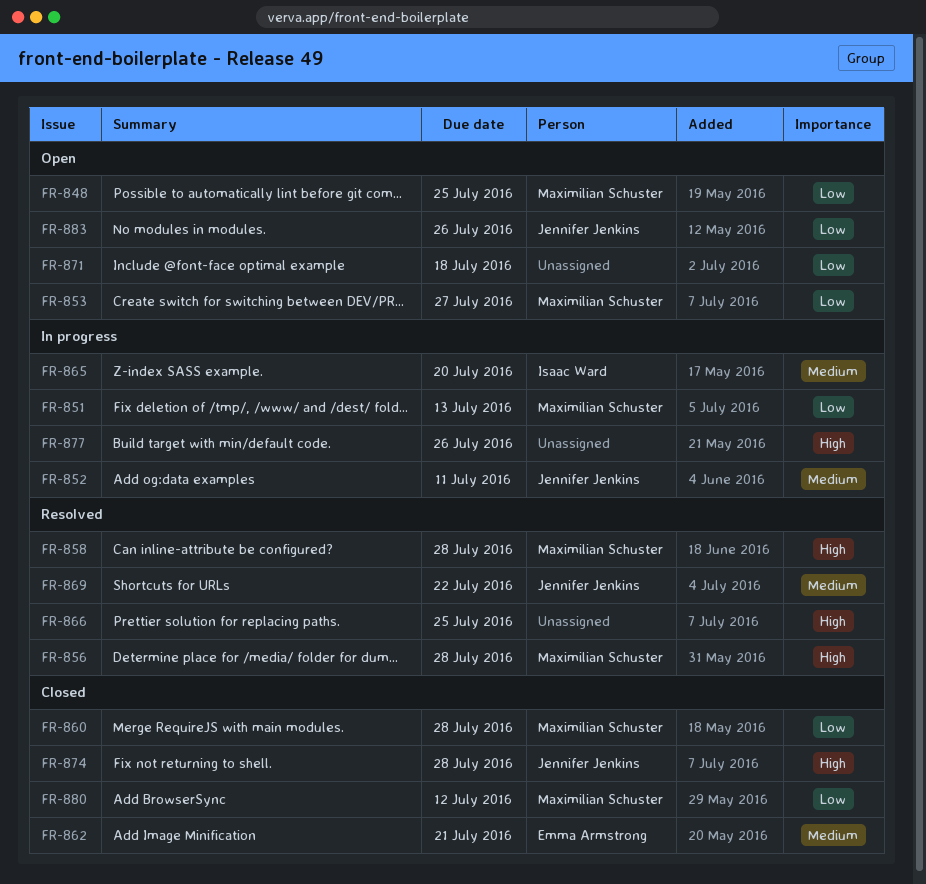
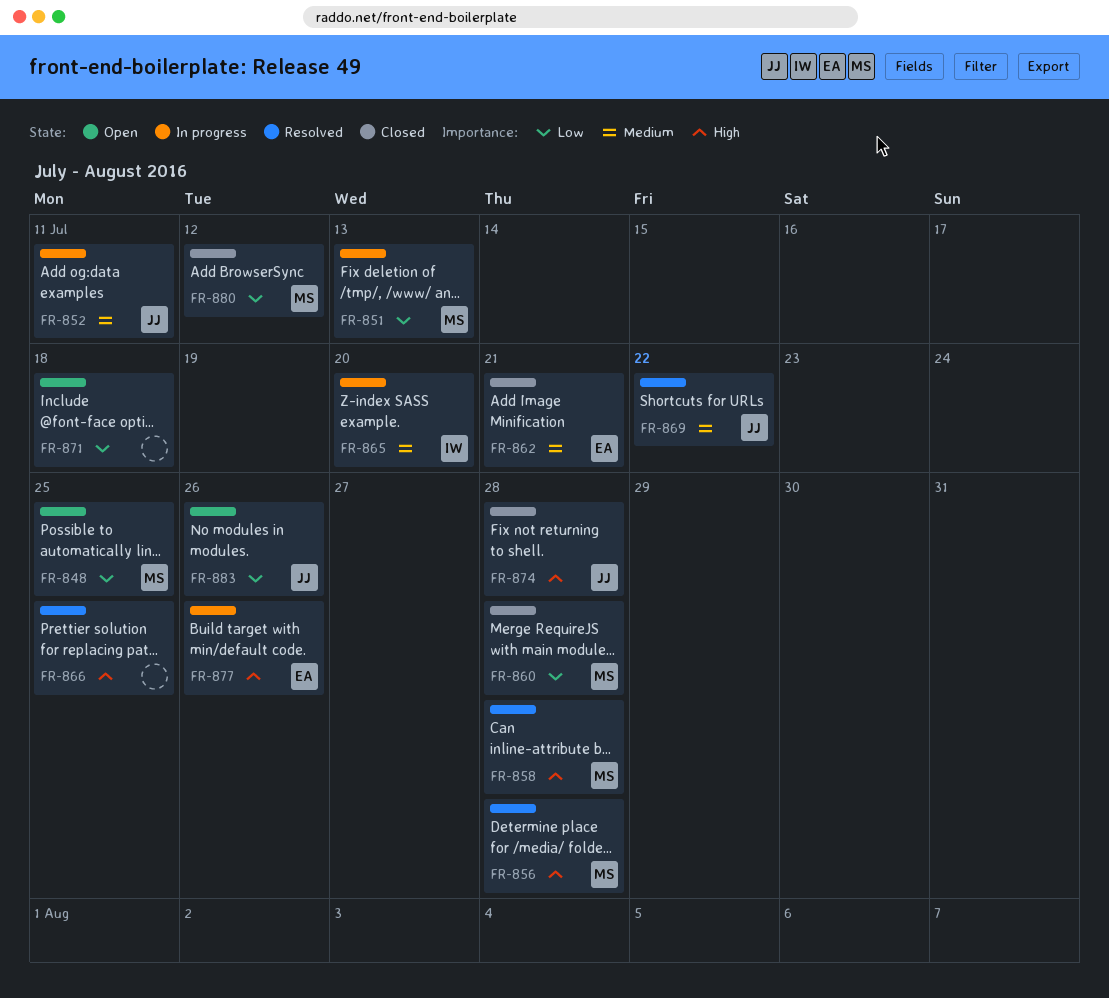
FR-853: present -> none
FR-877, owner: none -> Emma Armstrong

